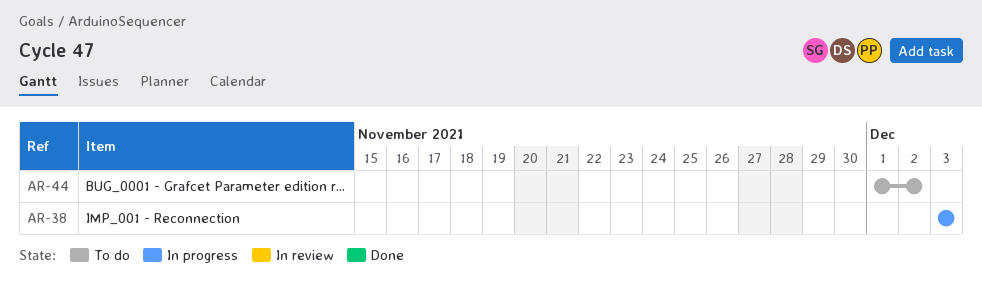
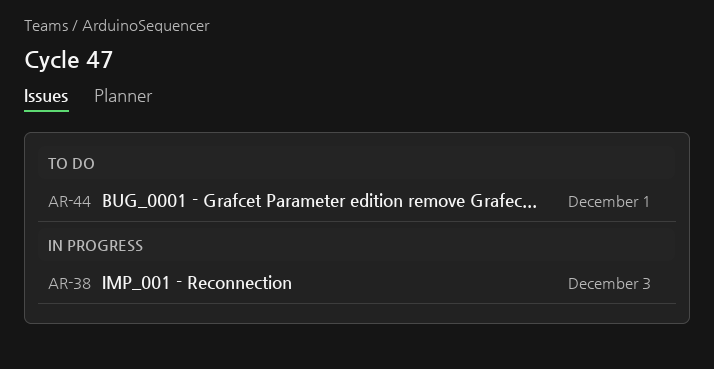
AR-44, due: Dec 2 -> Dec 1

